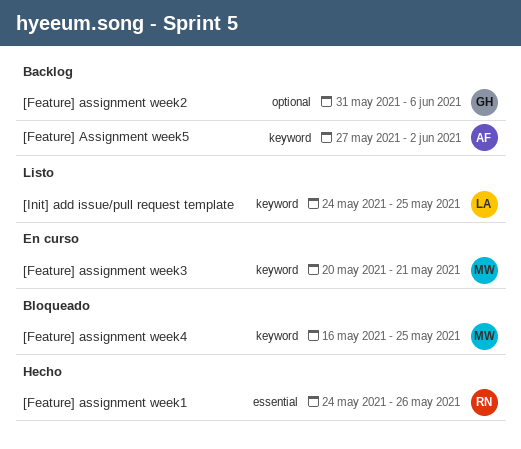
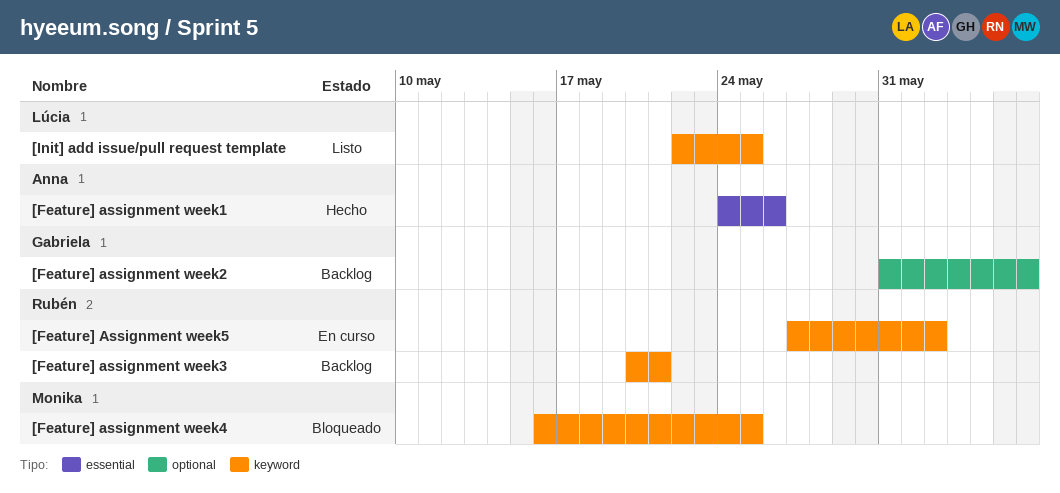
[Feature] assignment week1, owner: Rubén -> Anna
[Feature] assignment week3, status: En curso -> Backlog
[Feature] assignment week3, owner: Monika -> Rubén
[Feature] Assignment week5, status: Backlog -> En curso
[Feature] Assignment week5, owner: Anna -> Rubén
[Init] add issue/pull request template, start: May 24 -> May 22

